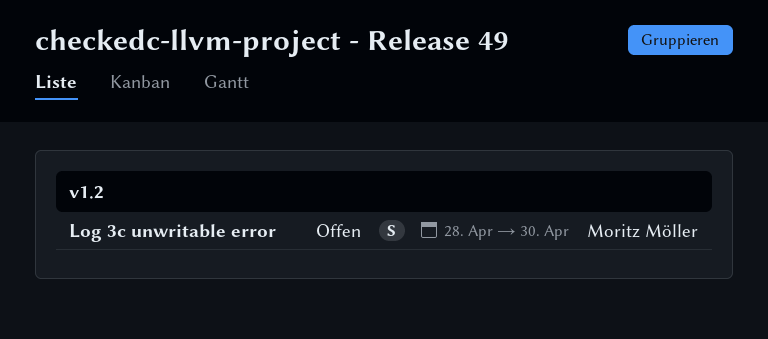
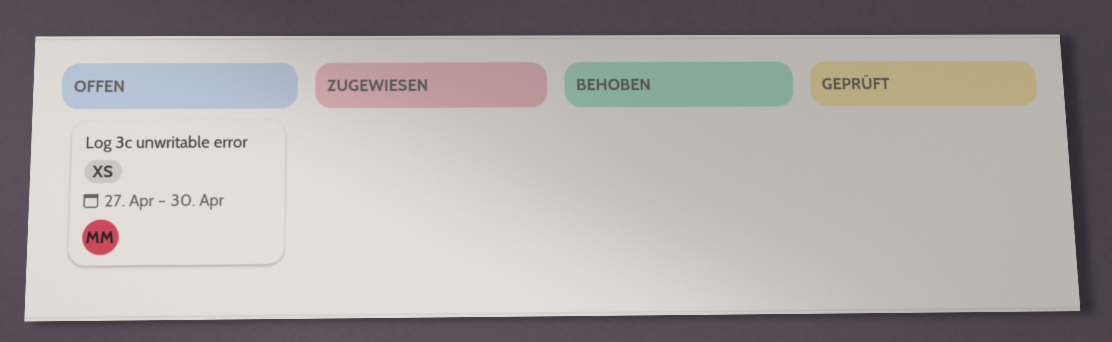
Log 3c unwritable error, estimate: S -> XS
Log 3c unwritable error, start: Apr 28 -> Apr 27

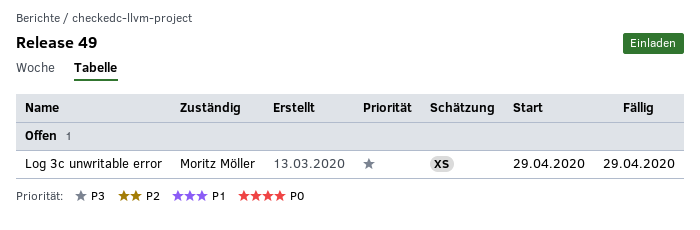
Log 3c unwritable error, start: Apr 27 -> Apr 29
Log 3c unwritable error, due: Apr 30 -> Apr 29

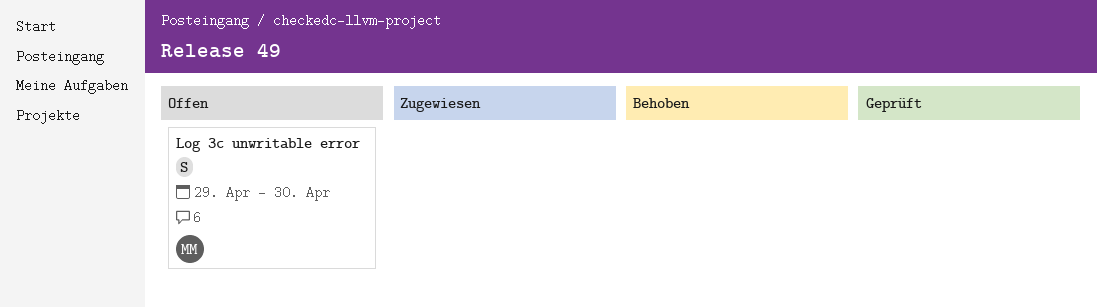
Log 3c unwritable error, estimate: XS -> S
Log 3c unwritable error, due: Apr 29 -> Apr 30

